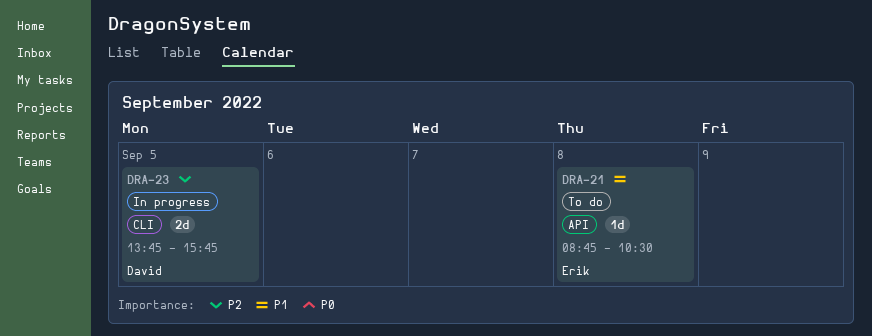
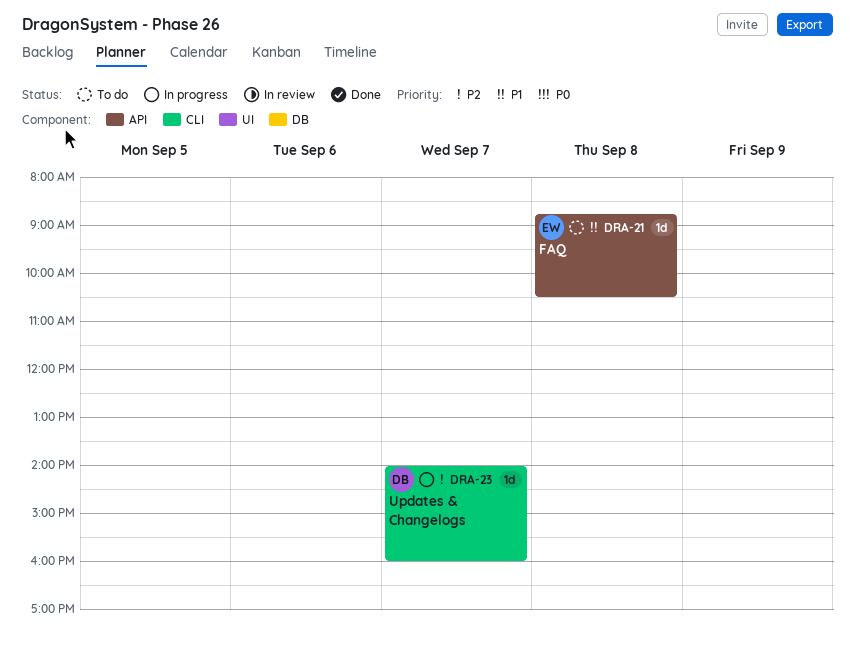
DRA-23, estimate: 2d -> 1d
DRA-23, day: Sep 5 -> Sep 7
DRA-23, begins: 13:45 -> 14:00
DRA-23, ends: 15:45 -> 16:00

